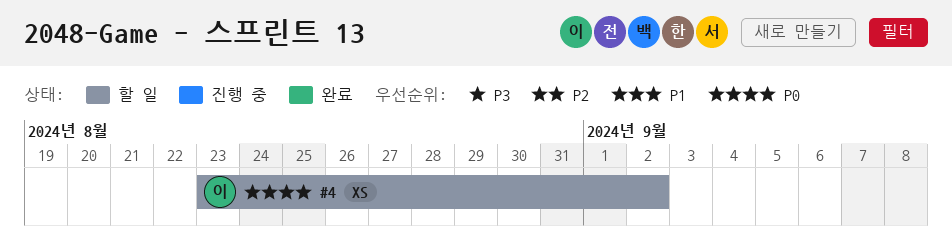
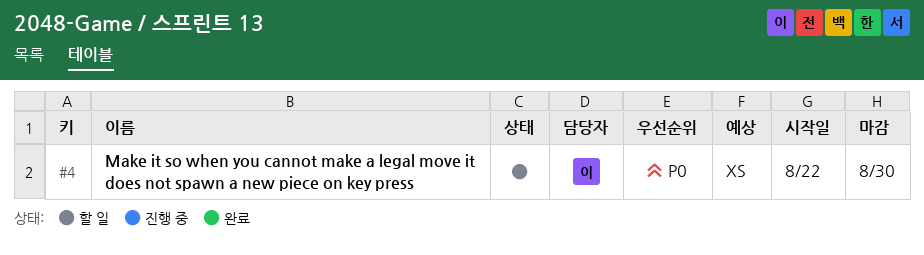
#4, start: Aug 23 -> Aug 22
#4, due: Sep 2 -> Aug 30

